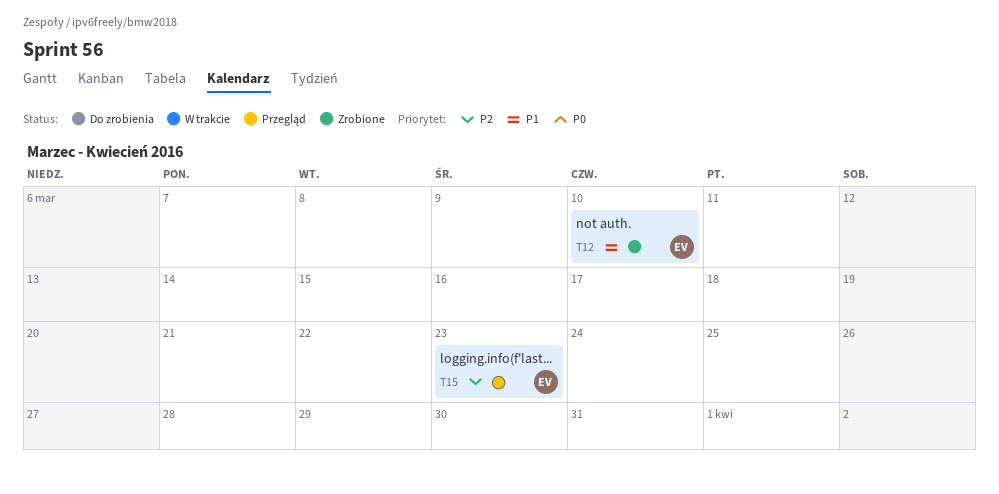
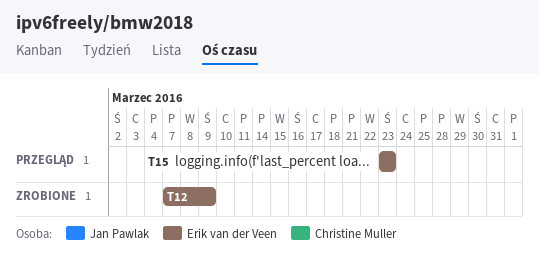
T12, due: Mar 10 -> Mar 9

